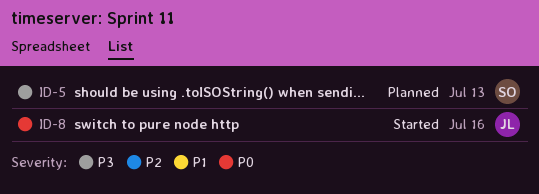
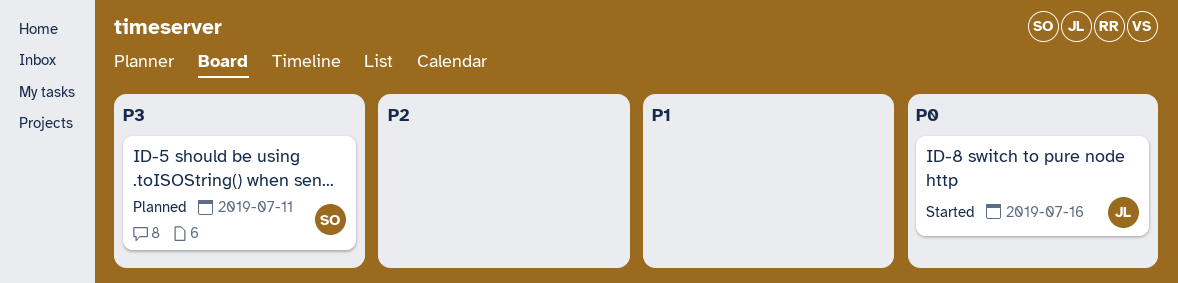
ID-5, due: Jul 13 -> Jul 11

